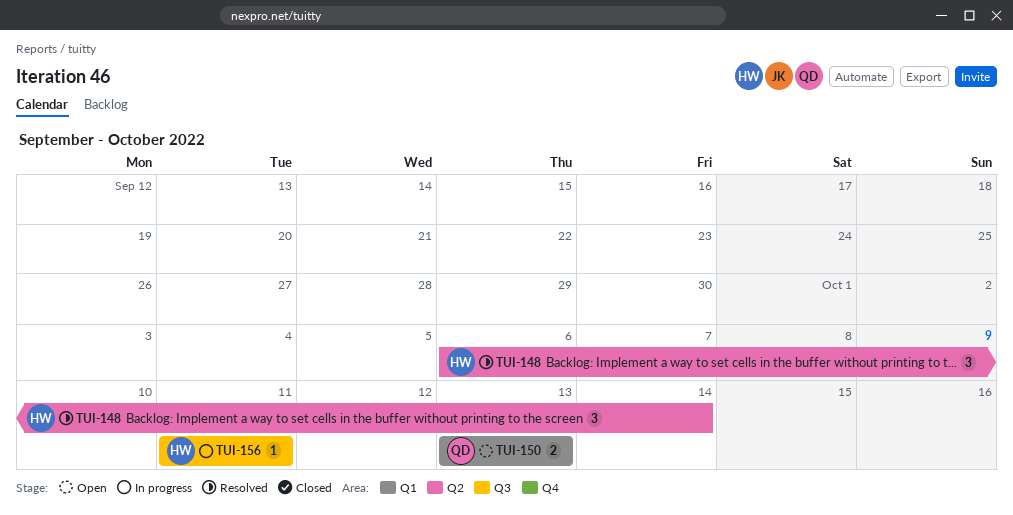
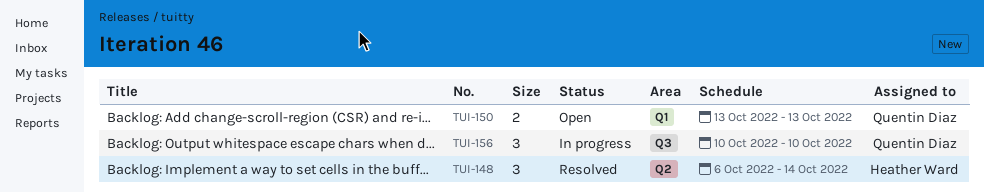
TUI-156, owner: Heather Ward -> Quentin Diaz
TUI-156, estimate: 1 -> 3
TUI-156, start: Oct 11 -> Oct 10
TUI-156, due: Oct 11 -> Oct 10

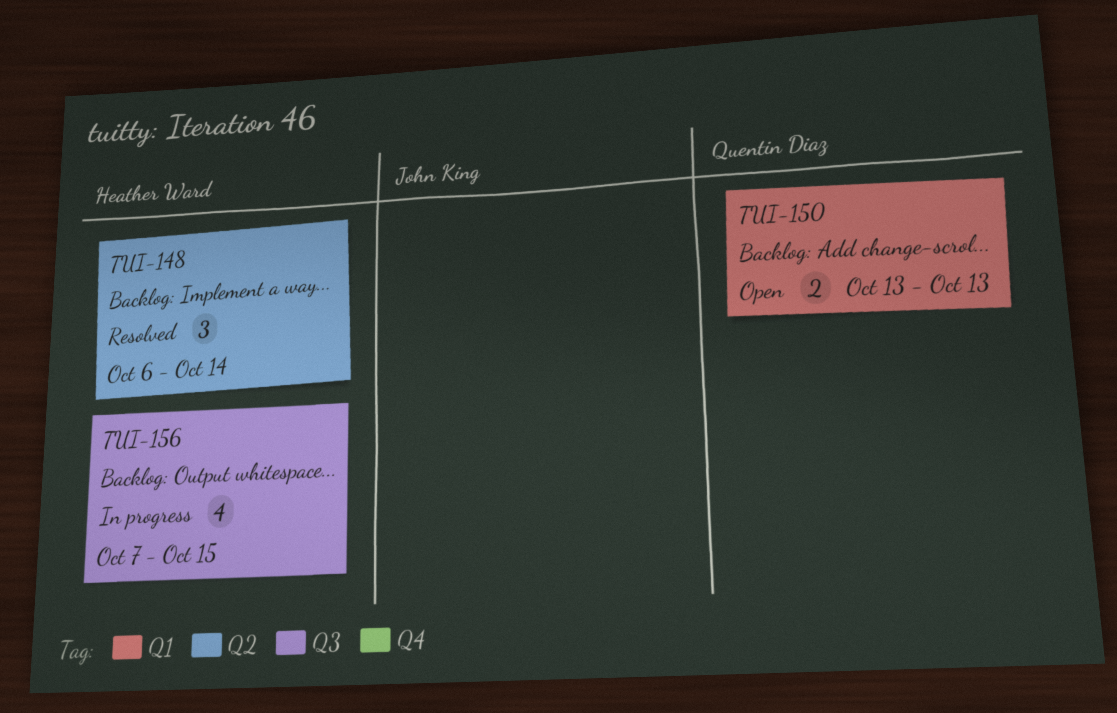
TUI-156, owner: Quentin Diaz -> Heather Ward
TUI-156, estimate: 3 -> 4
TUI-156, start: Oct 10 -> Oct 7
TUI-156, due: Oct 10 -> Oct 15

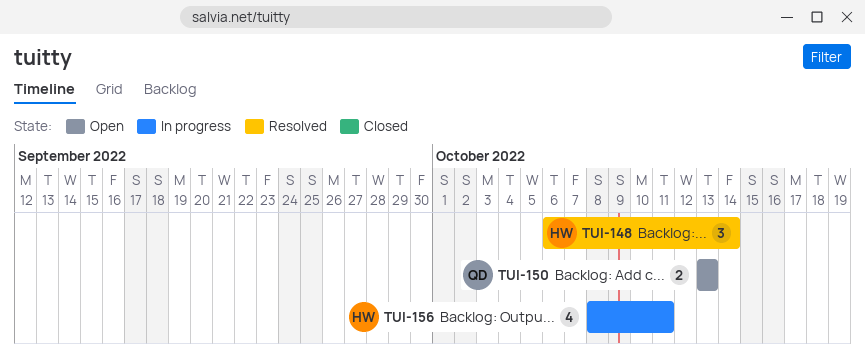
TUI-156, start: Oct 7 -> Oct 8
TUI-156, due: Oct 15 -> Oct 11

